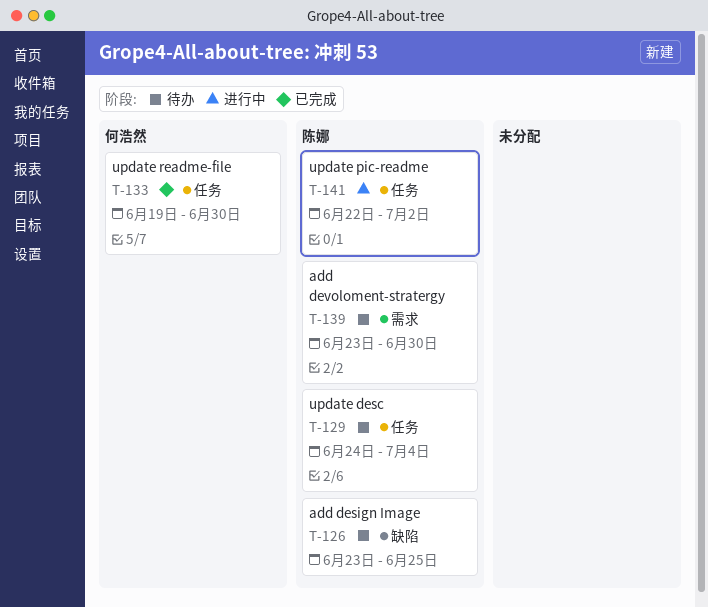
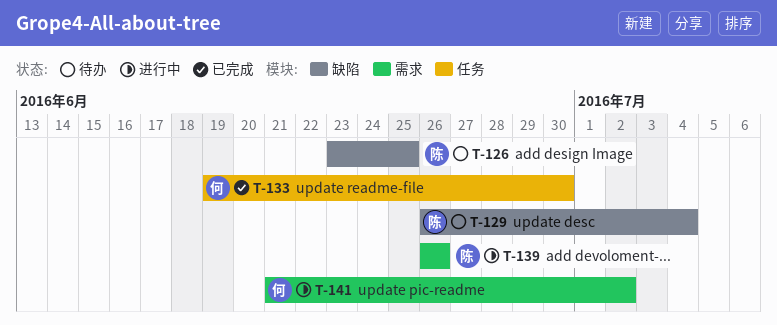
T-129, label: 任务 -> 缺陷
T-129, start: Jun 24 -> Jun 26
T-139, status: 待办 -> 进行中
T-139, start: Jun 23 -> Jun 26
T-139, due: Jun 30 -> Jun 26
T-141, owner: 陈娜 -> 何浩然
T-141, label: 任务 -> 需求
T-141, start: Jun 22 -> Jun 21

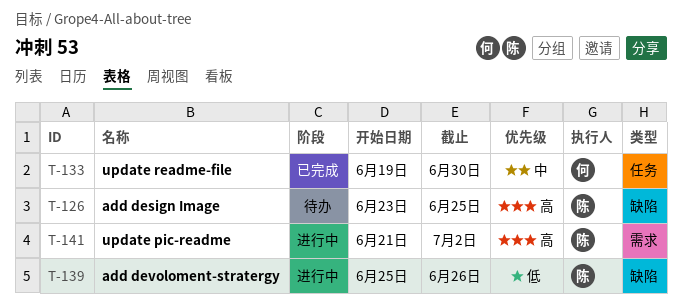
T-129: present -> none
T-139, label: 需求 -> 缺陷
T-139, start: Jun 26 -> Jun 25
T-141, owner: 何 -> 陈

